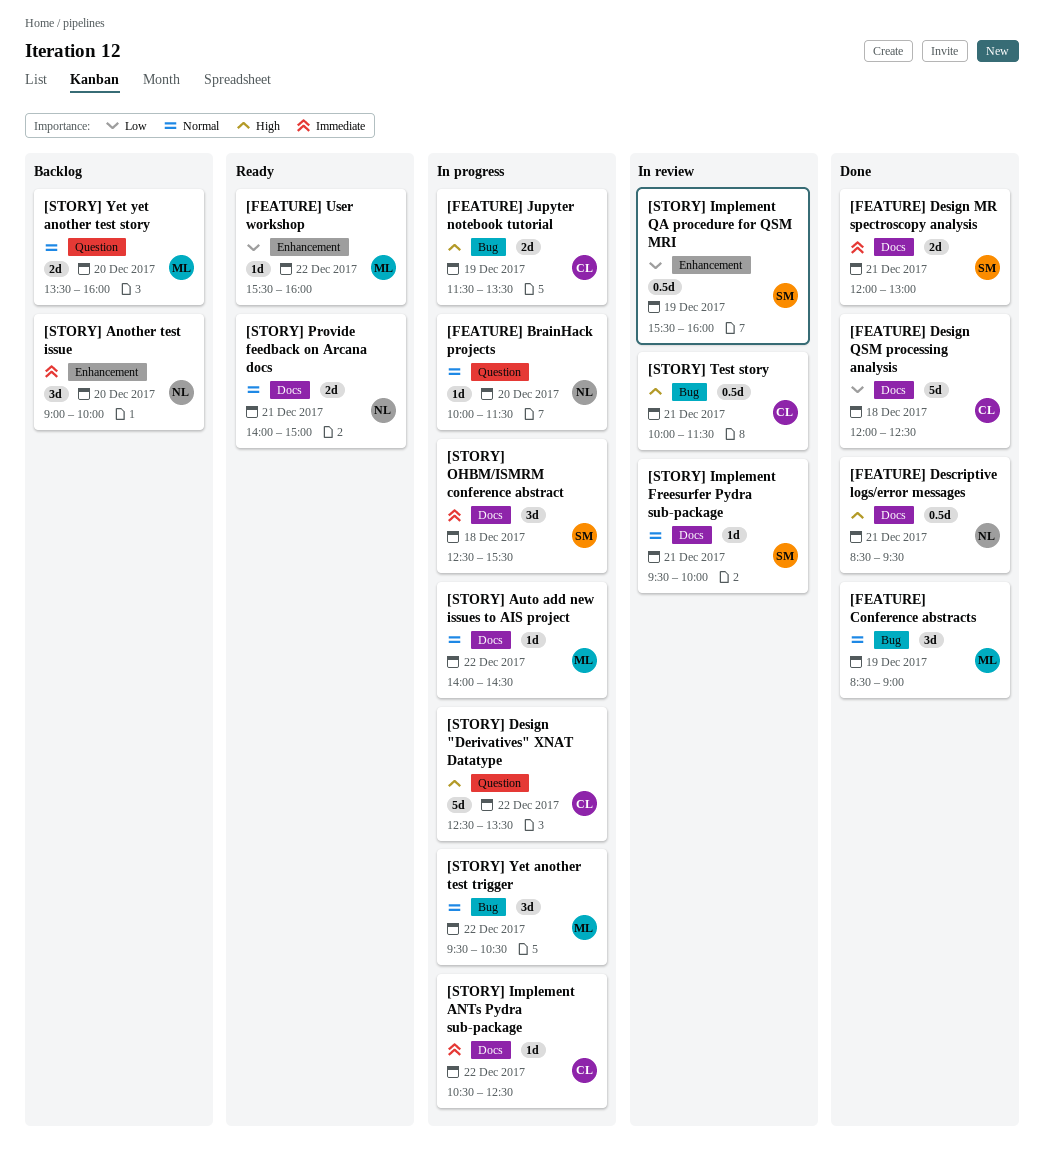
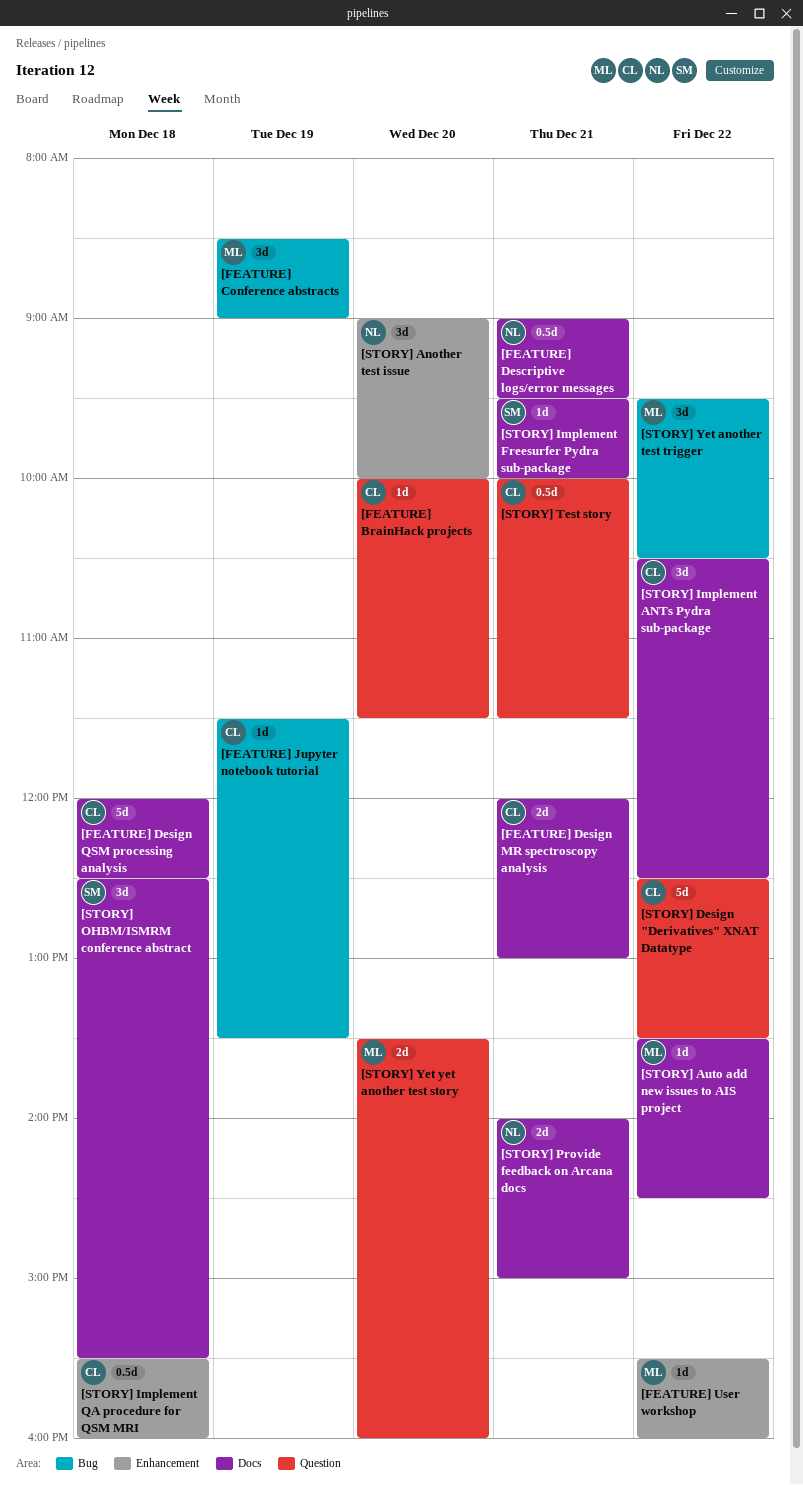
[FEATURE] BrainHack projects, owner: NL -> CL
[FEATURE] Descriptive logs/error messages, begins: 08:30 -> 09:00
[FEATURE] Design MR spectroscopy analysis, owner: SM -> CL
[FEATURE] Jupyter notebook tutorial, estimate: 2d -> 1d
[STORY] Auto add new issues to AIS project, begins: 14:00 -> 13:30
[STORY] Implement ANTs Pydra sub-package, estimate: 1d -> 3d
[STORY] Implement QA procedure for QSM MRI, owner: SM -> CL
[STORY] Implement QA procedure for QSM MRI, day: Dec 19 -> Dec 18
[STORY] Test story, label: Bug -> Question

